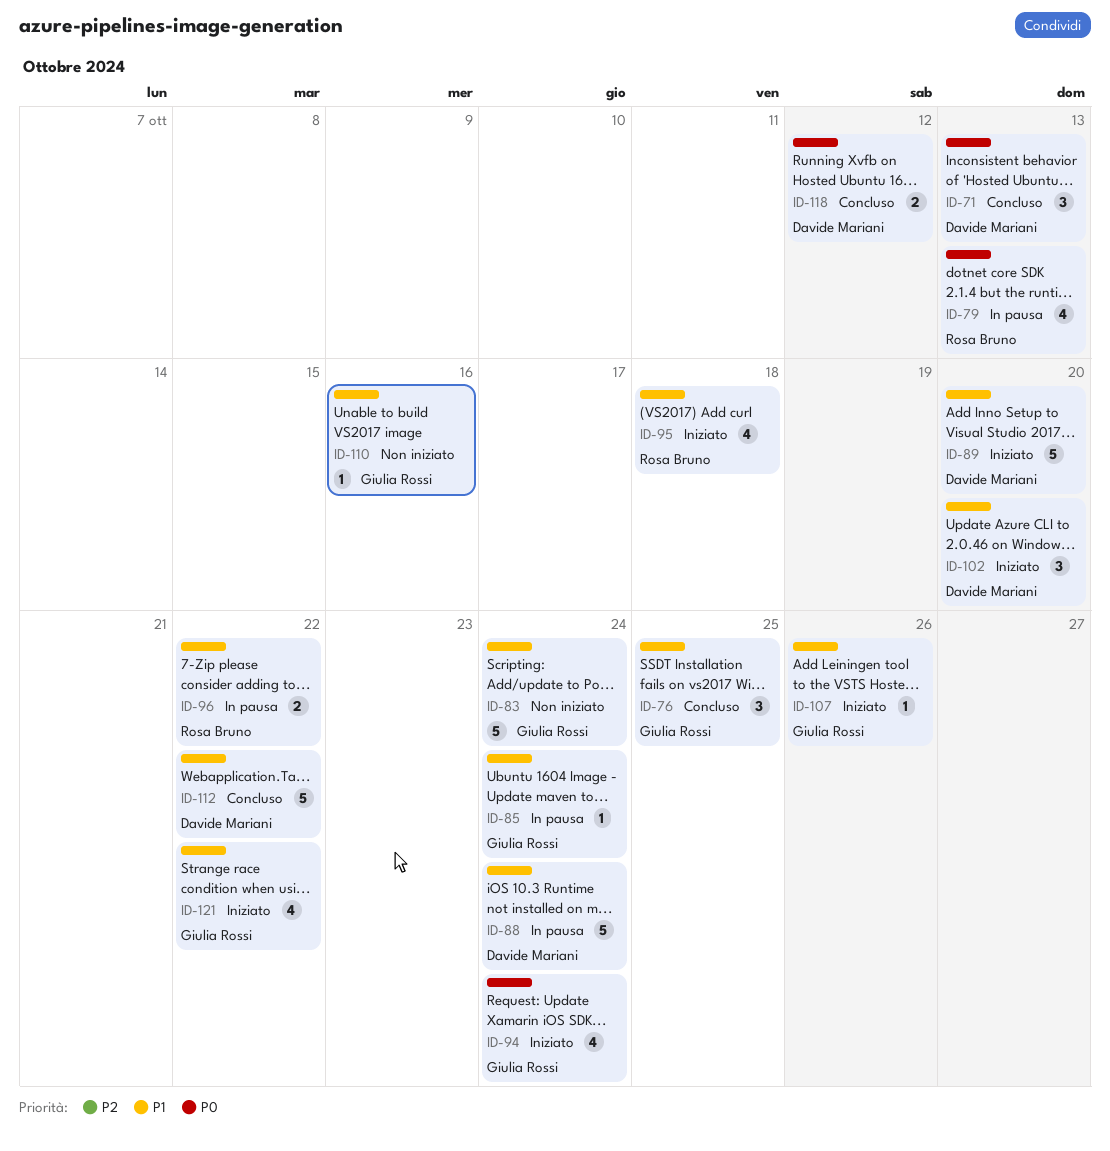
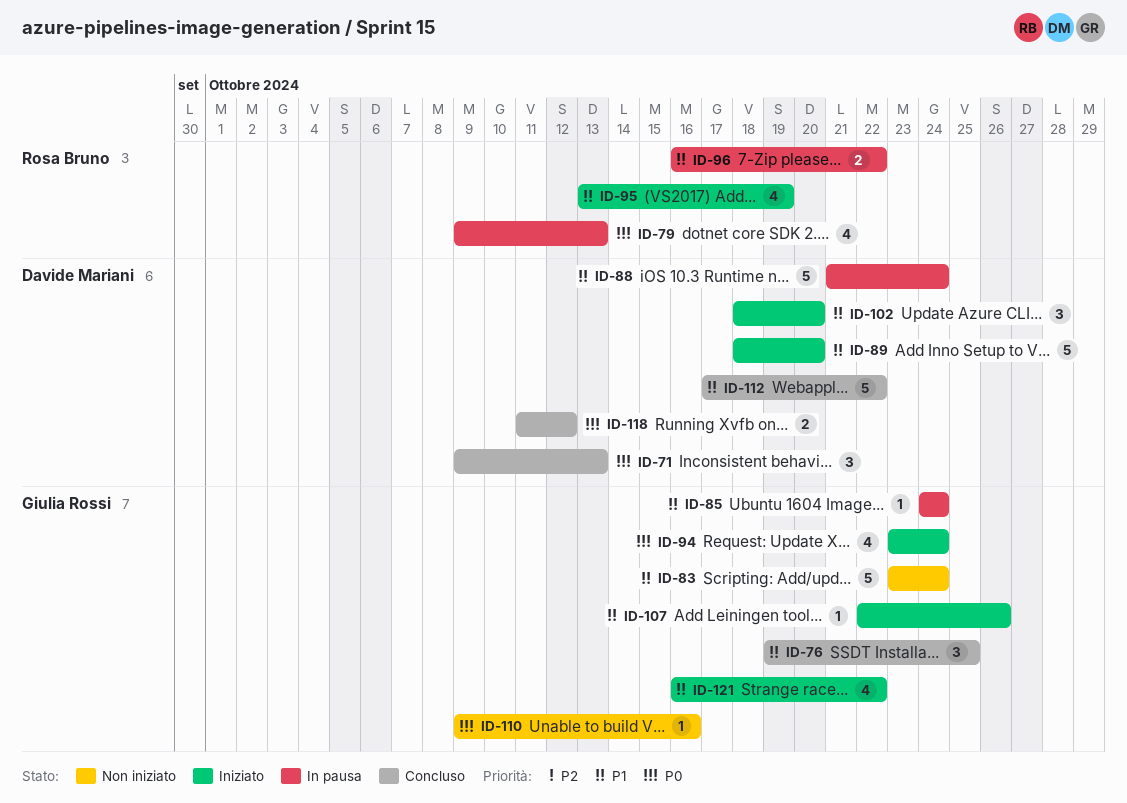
ID-95, due: Oct 18 -> Oct 19
ID-110, priority: P1 -> P0

